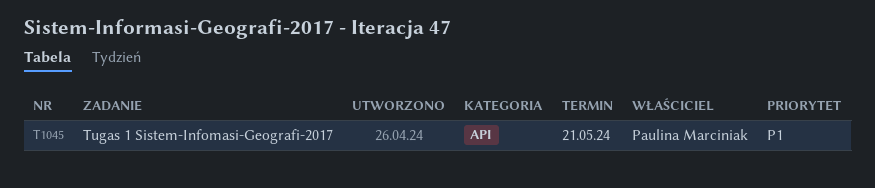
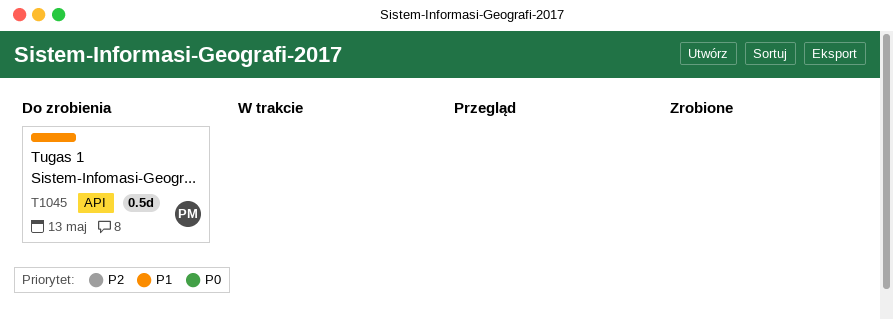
T1045, due: May 21 -> May 13

